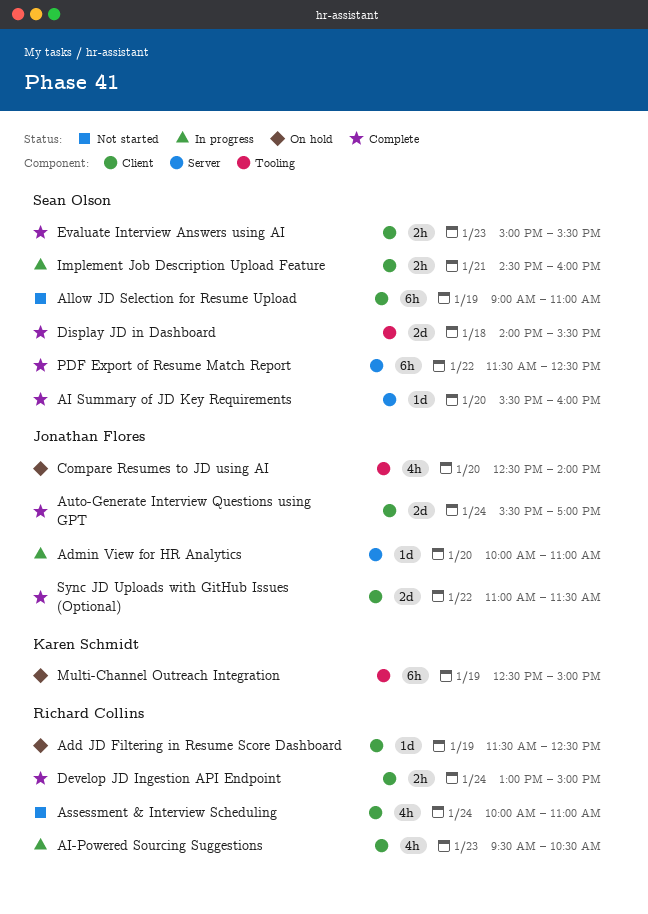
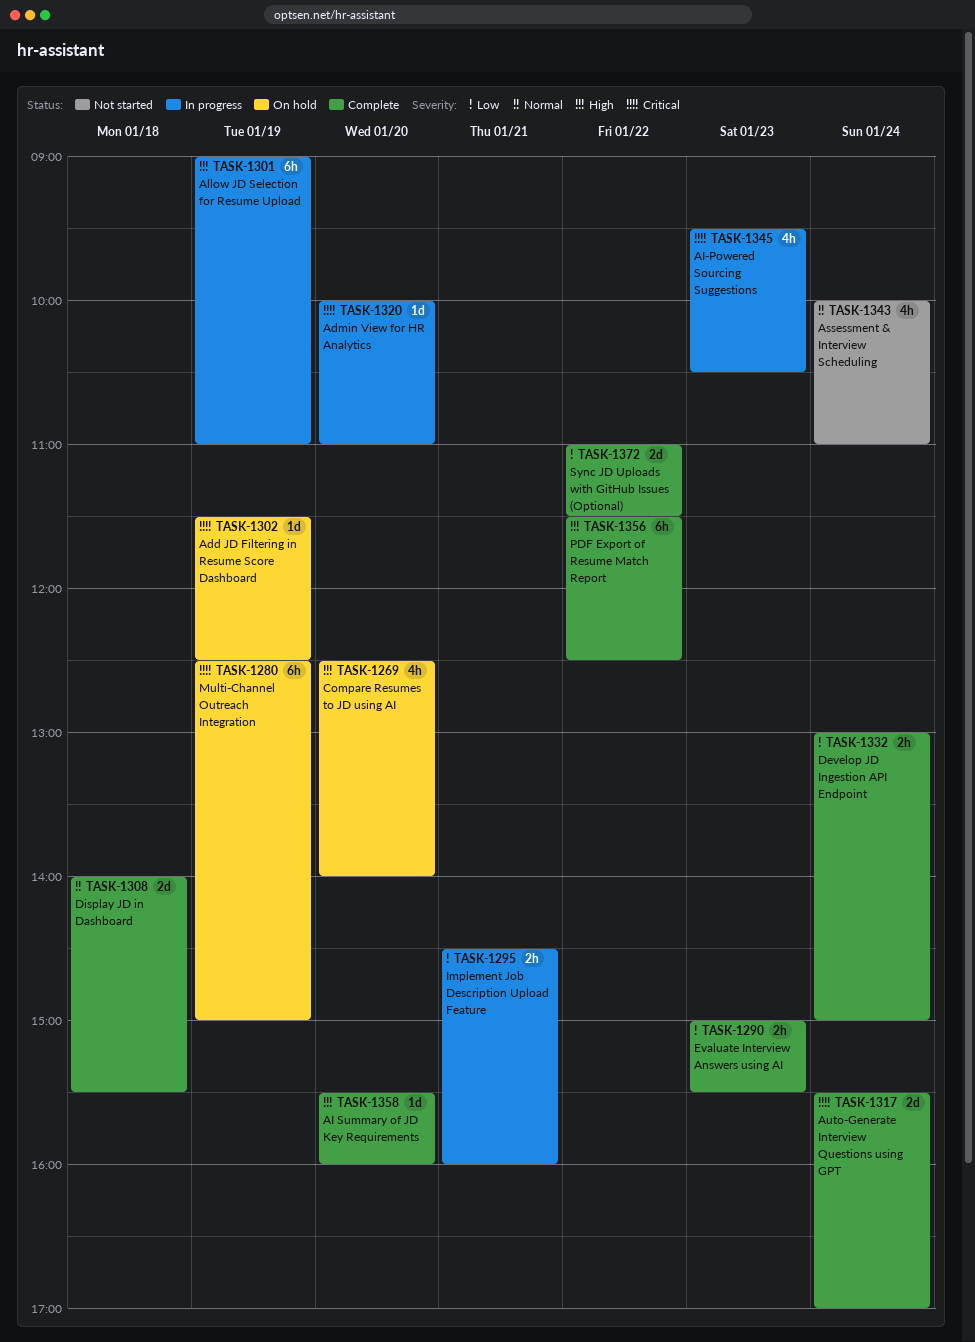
Allow JD Selection for Resume Upload, status: Not started -> In progress

